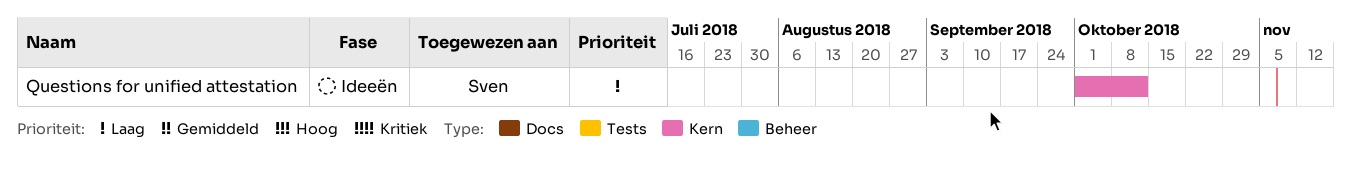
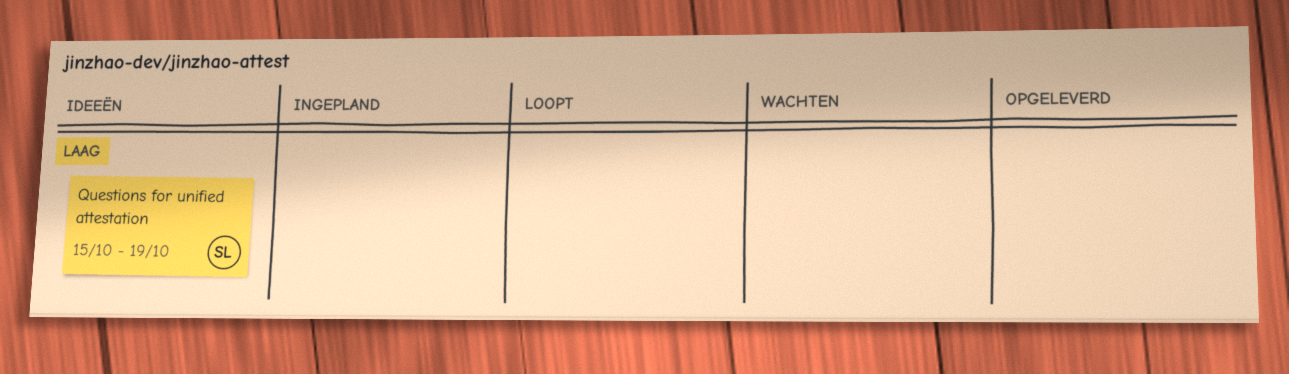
Questions for unified attestation, start: Oct 1 -> Oct 15
Questions for unified attestation, due: Oct 12 -> Oct 19

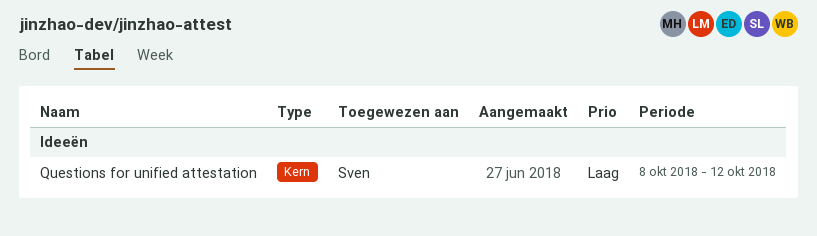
Questions for unified attestation, start: Oct 15 -> Oct 8
Questions for unified attestation, due: Oct 19 -> Oct 12

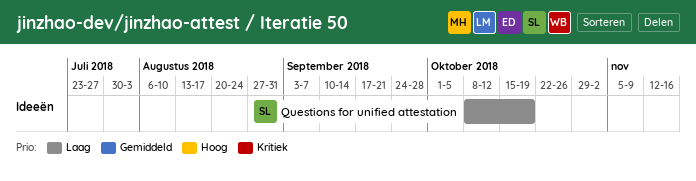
Questions for unified attestation, due: Oct 12 -> Oct 19

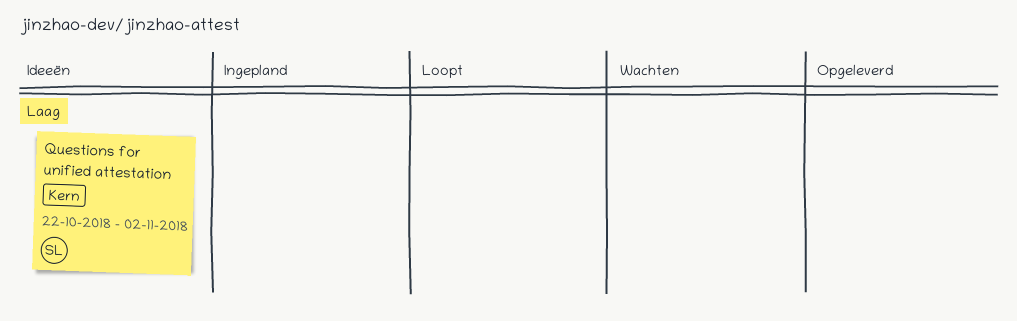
Questions for unified attestation, start: Oct 8 -> Oct 22
Questions for unified attestation, due: Oct 19 -> Nov 2

